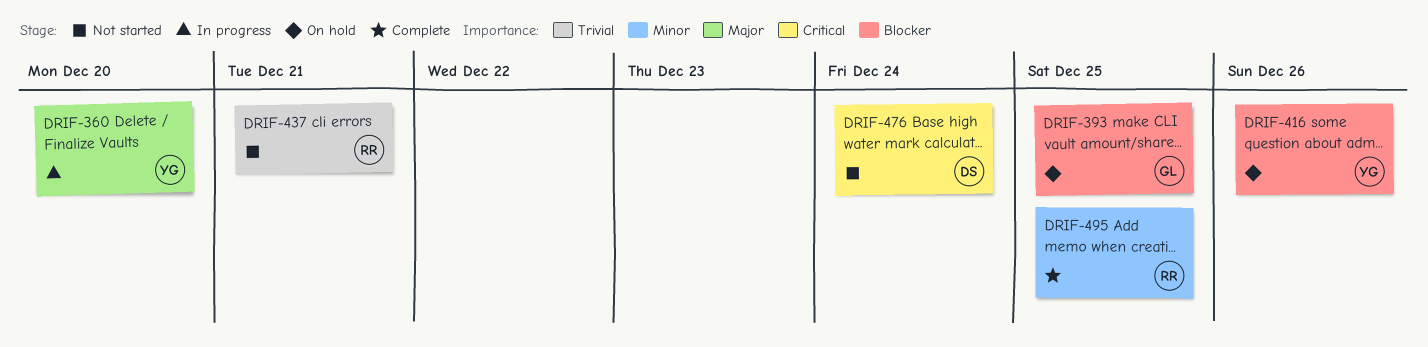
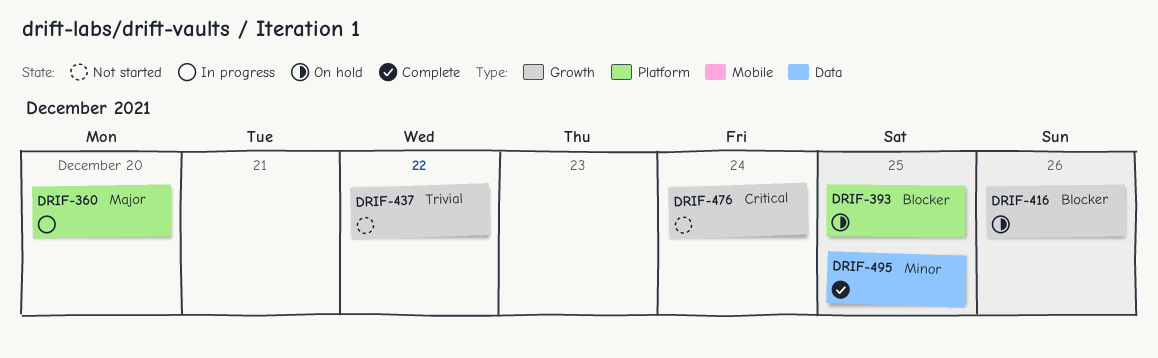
DRIF-437, due: Dec 21 -> Dec 22

